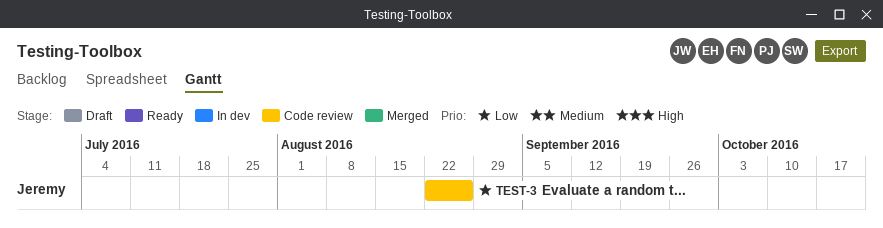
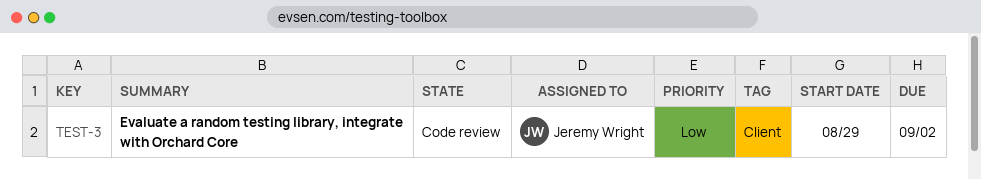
TEST-3, start: Aug 22 -> Aug 29
TEST-3, due: Aug 26 -> Sep 2

